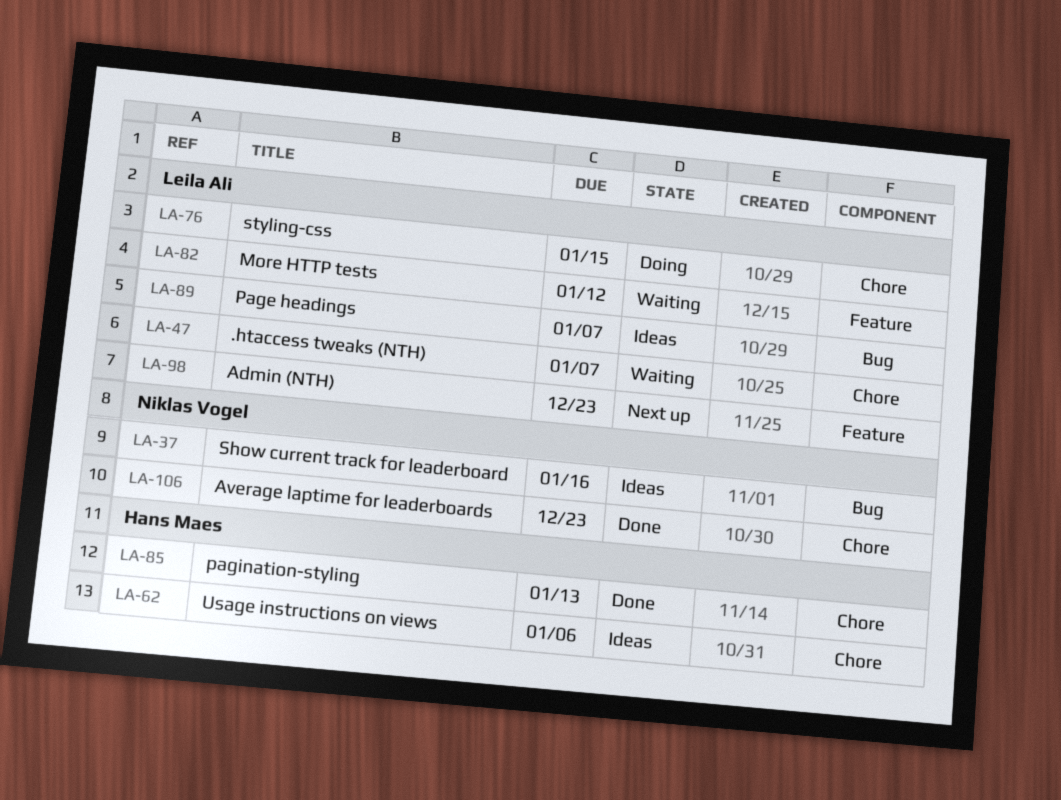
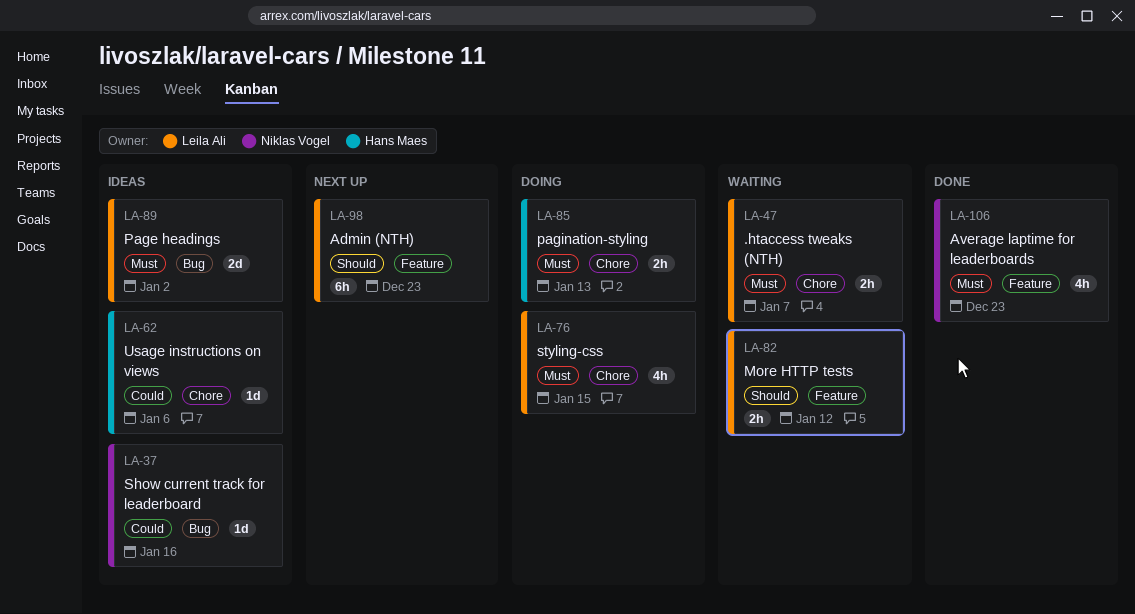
LA-85, status: Done -> Doing
LA-89, due: Jan 7 -> Jan 2
LA-106, label: Chore -> Feature

